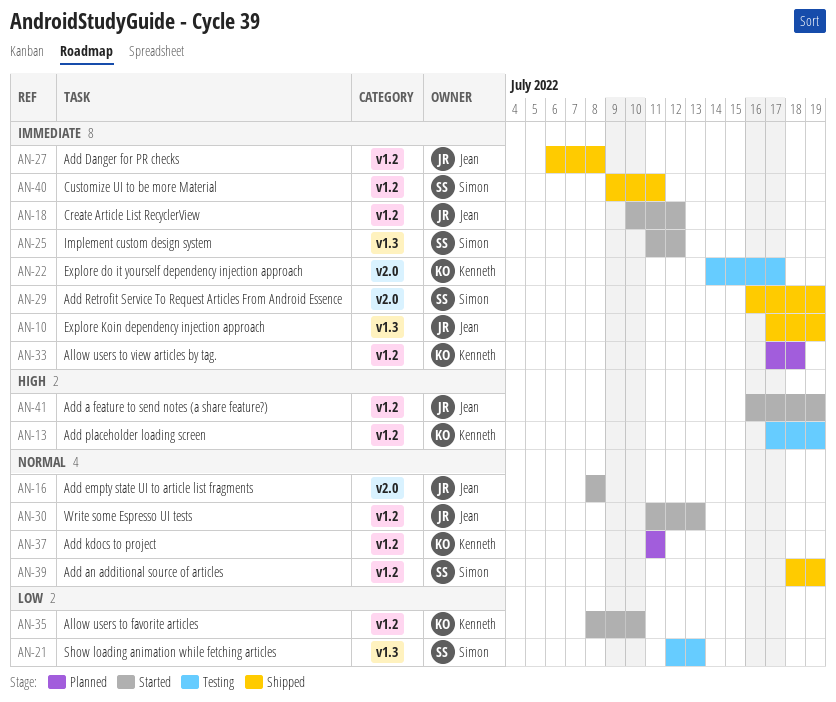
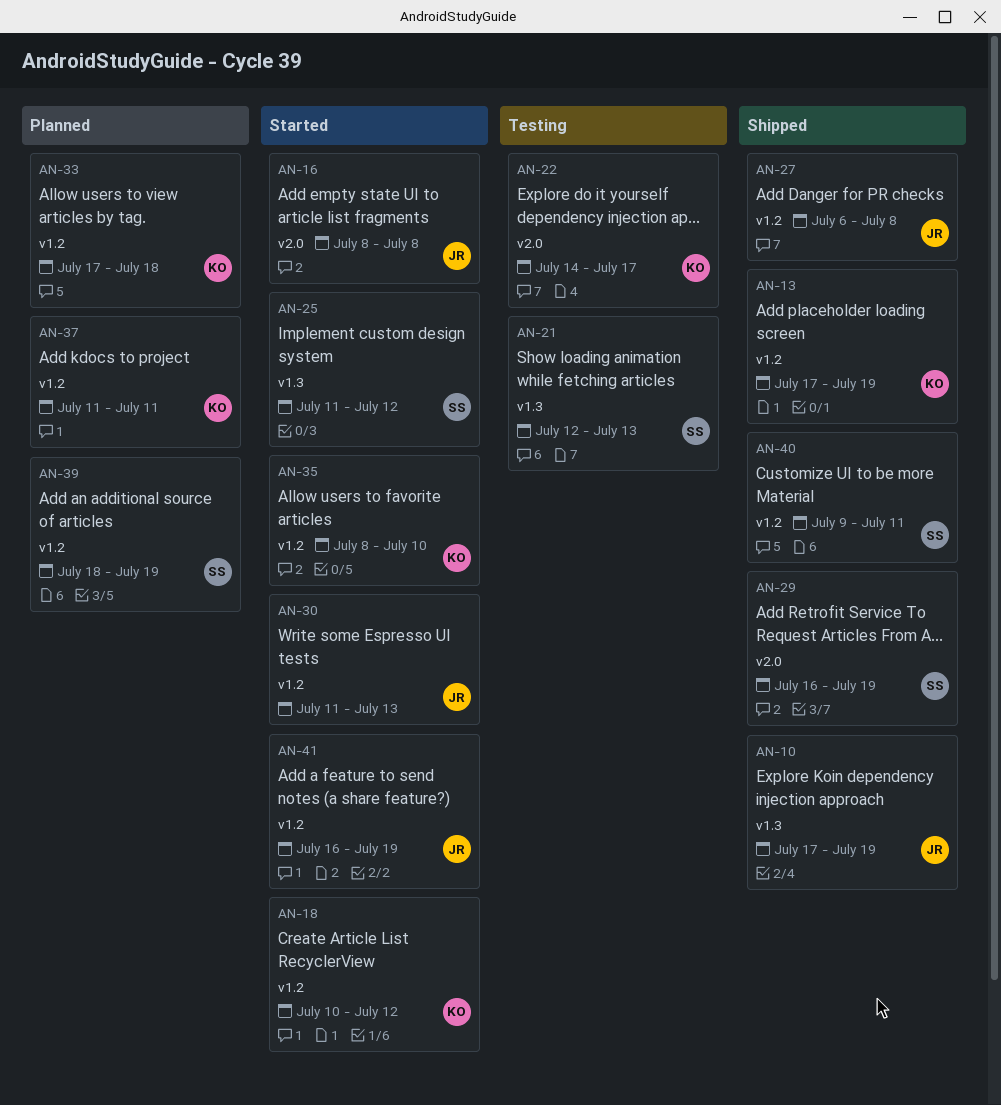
AN-13, status: Testing -> Shipped
AN-18, owner: Jean -> Kenneth
AN-39, status: Shipped -> Planned

